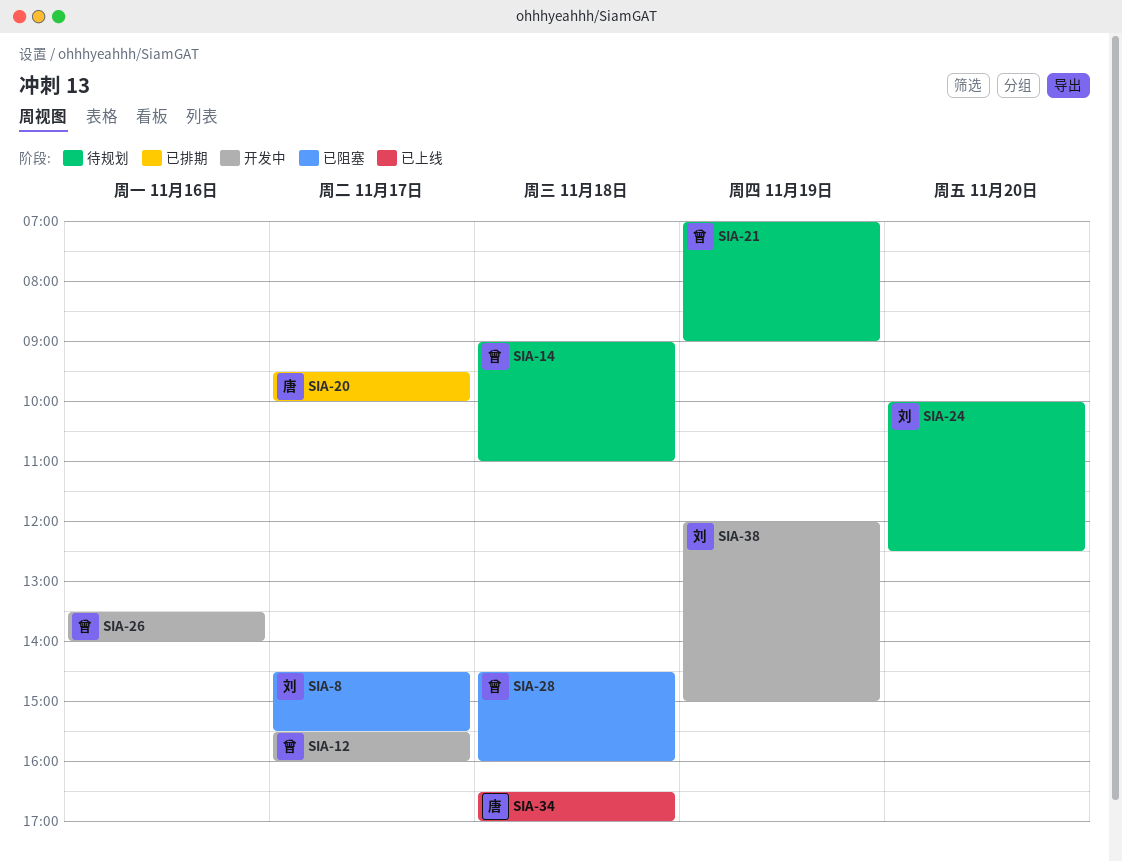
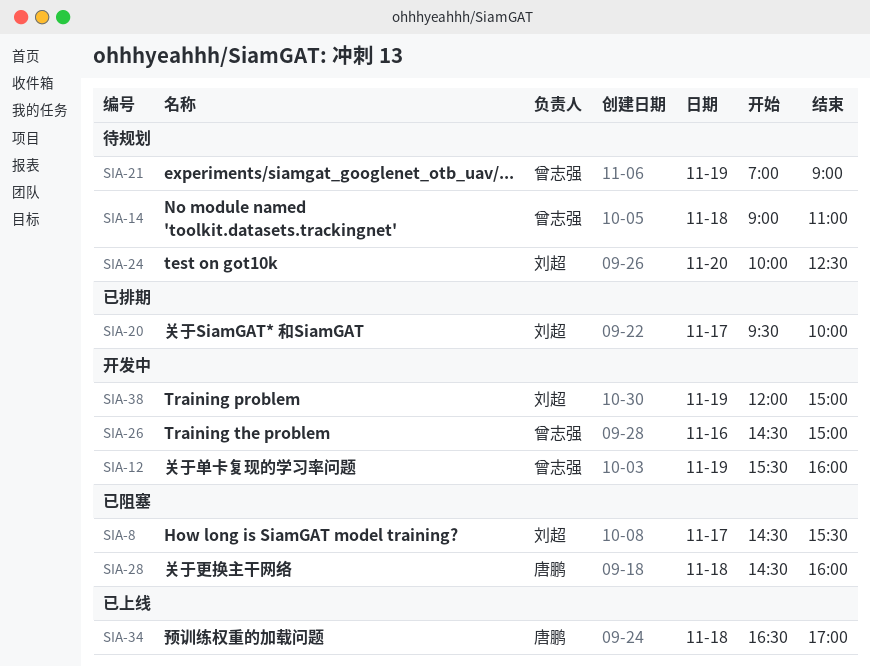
SIA-12, day: Nov 17 -> Nov 19
SIA-20, owner: 唐鹏 -> 刘超
SIA-26, begins: 13:30 -> 14:30
SIA-26, ends: 14:00 -> 15:00
SIA-28, owner: 曾志强 -> 唐鹏

